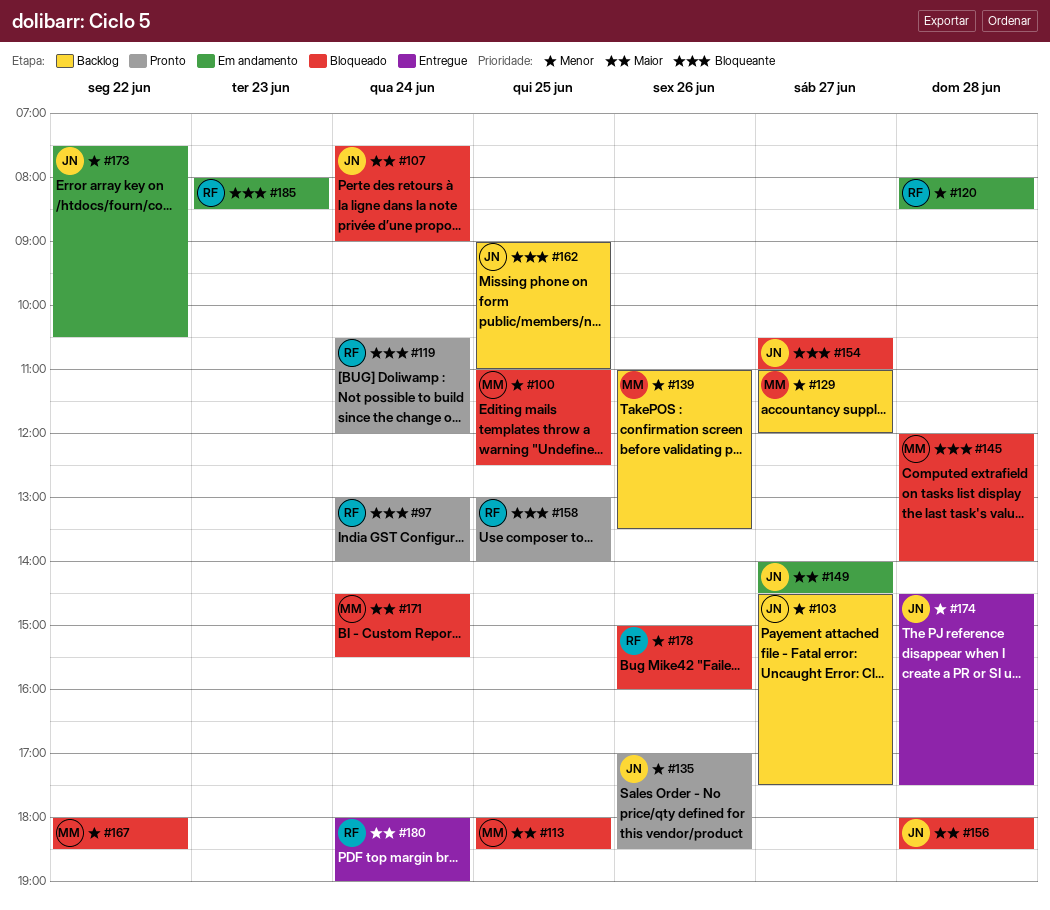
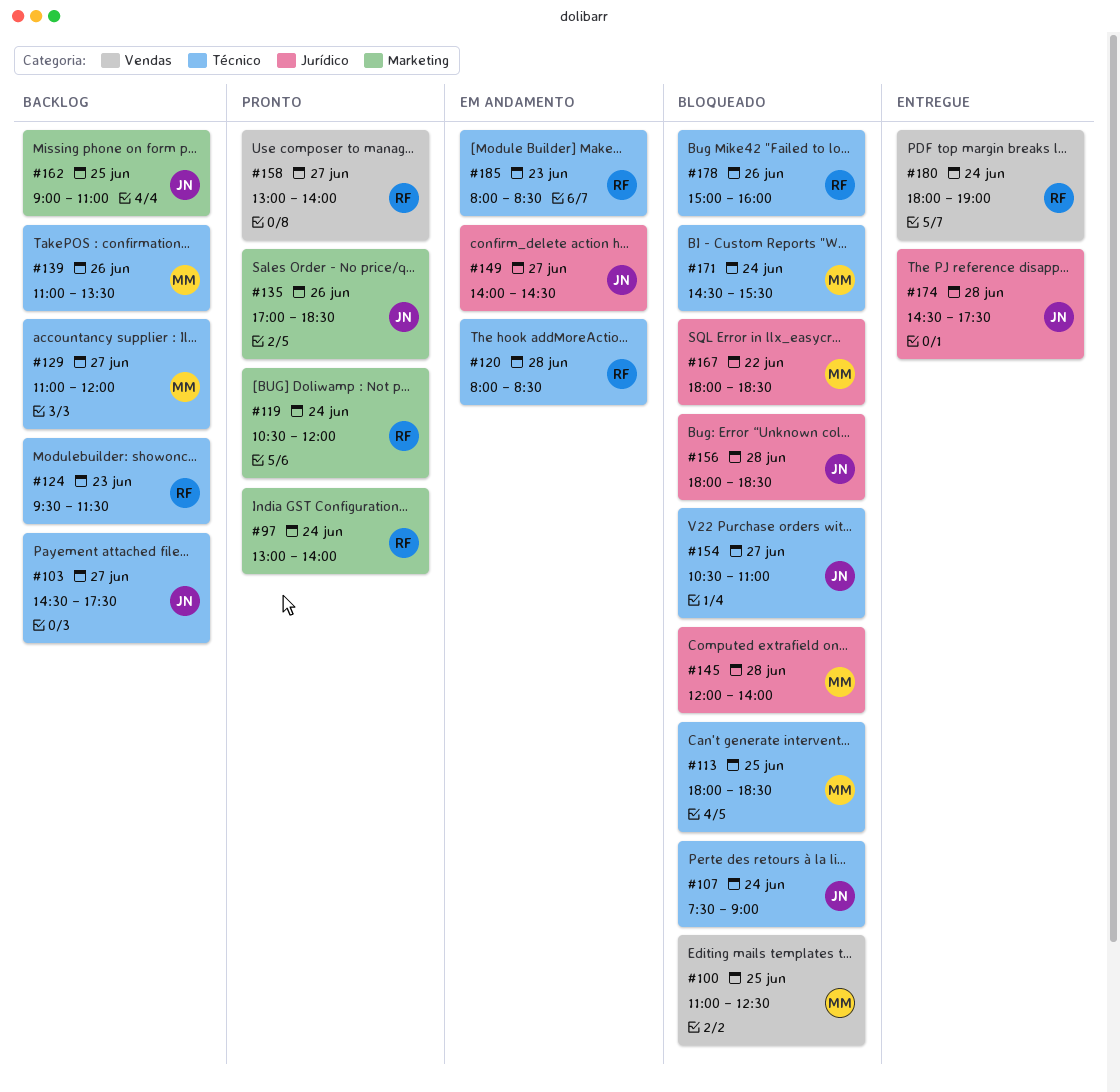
#124: none -> present
#158, day: Jun 25 -> Jun 27
#173: present -> none

